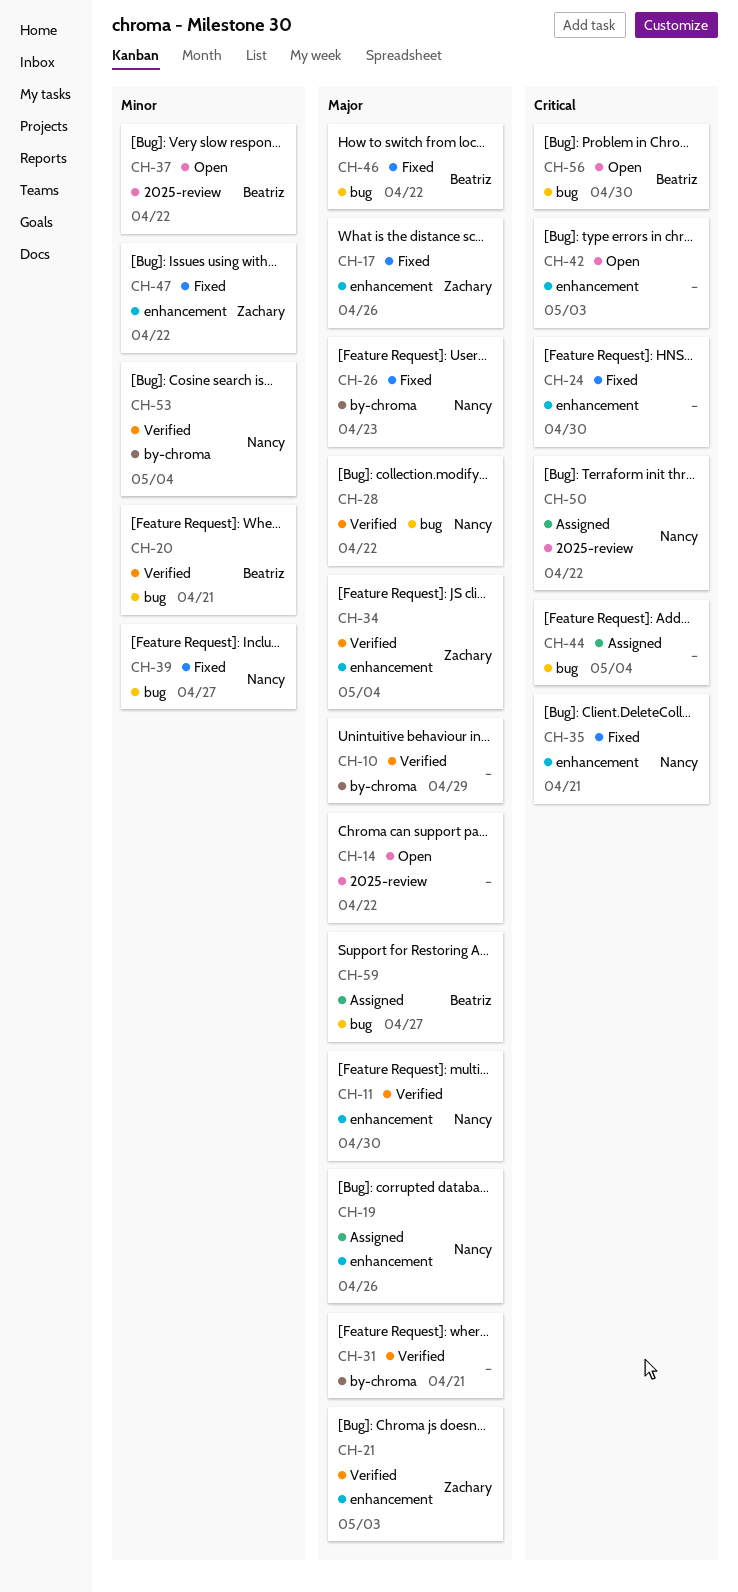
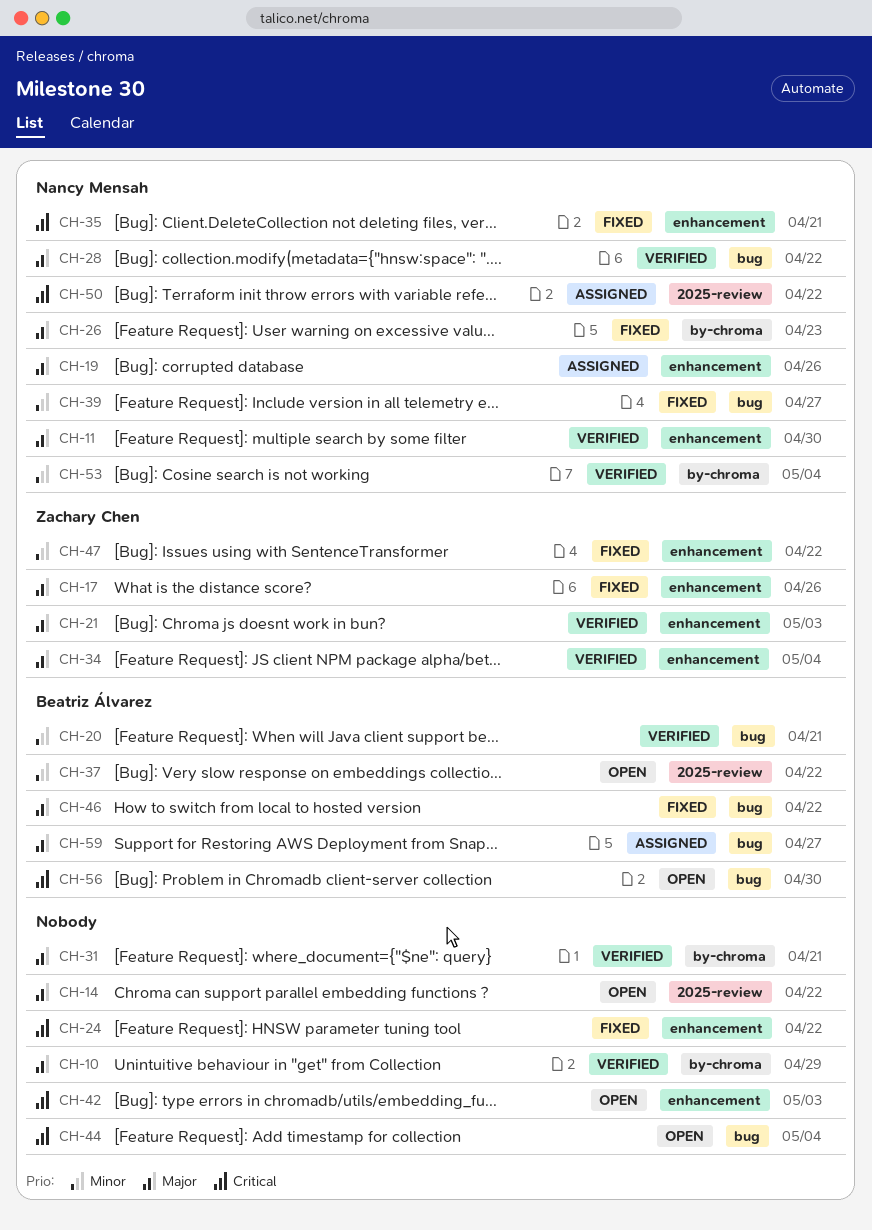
CH-24, due: Apr 30 -> Apr 22
CH-44, status: Assigned -> Open

